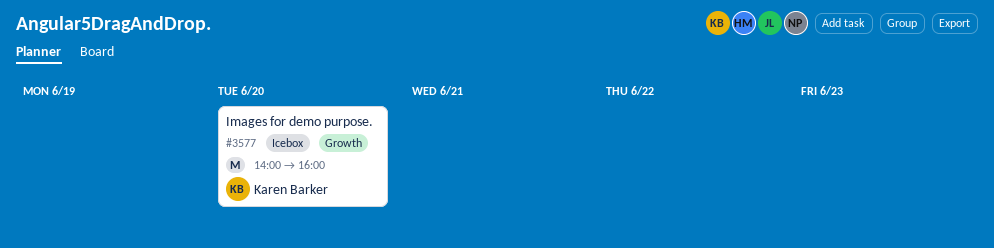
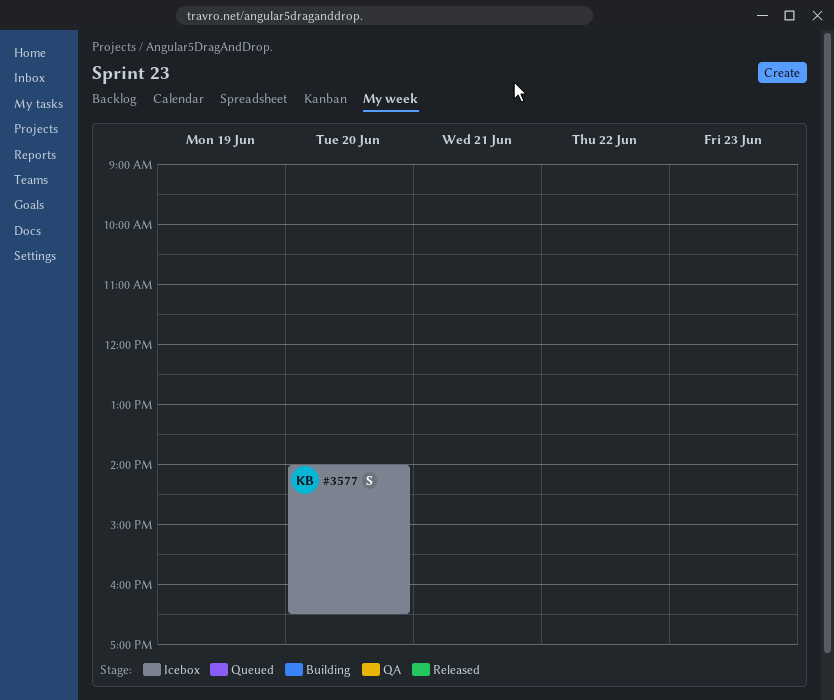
#3577, estimate: M -> S
#3577, ends: 16:00 -> 16:30

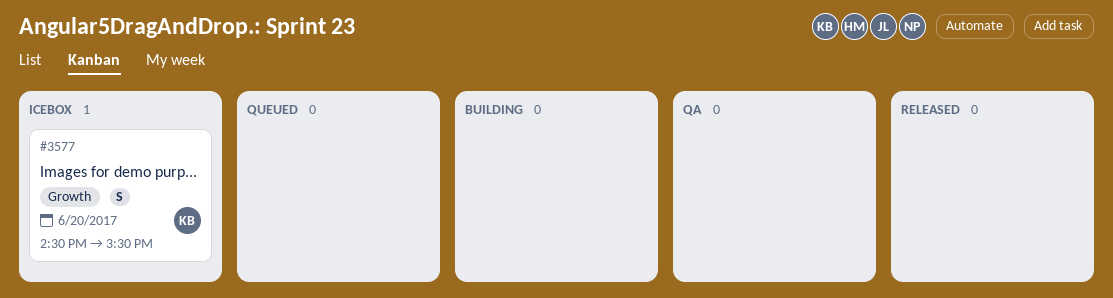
#3577, begins: 14:00 -> 14:30
#3577, ends: 16:30 -> 15:30

